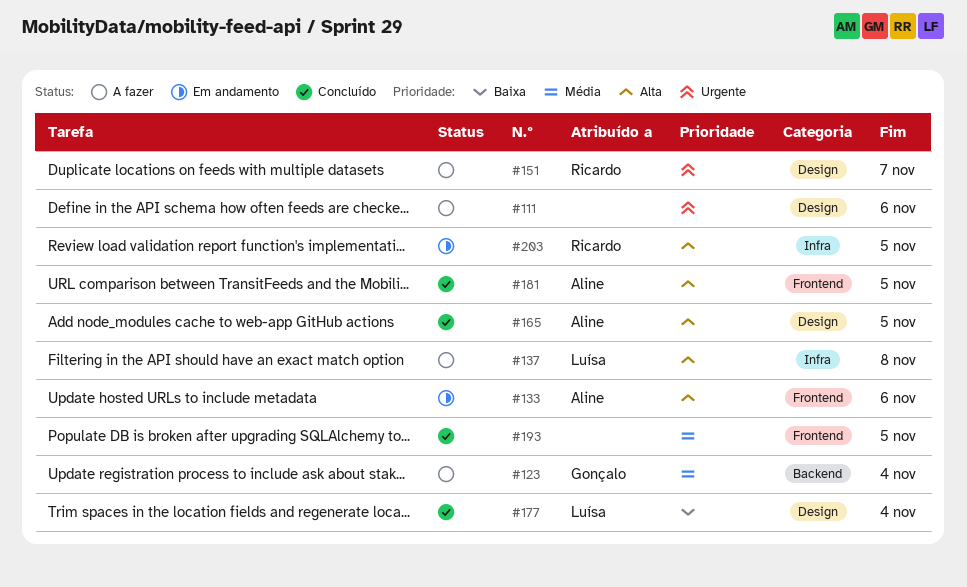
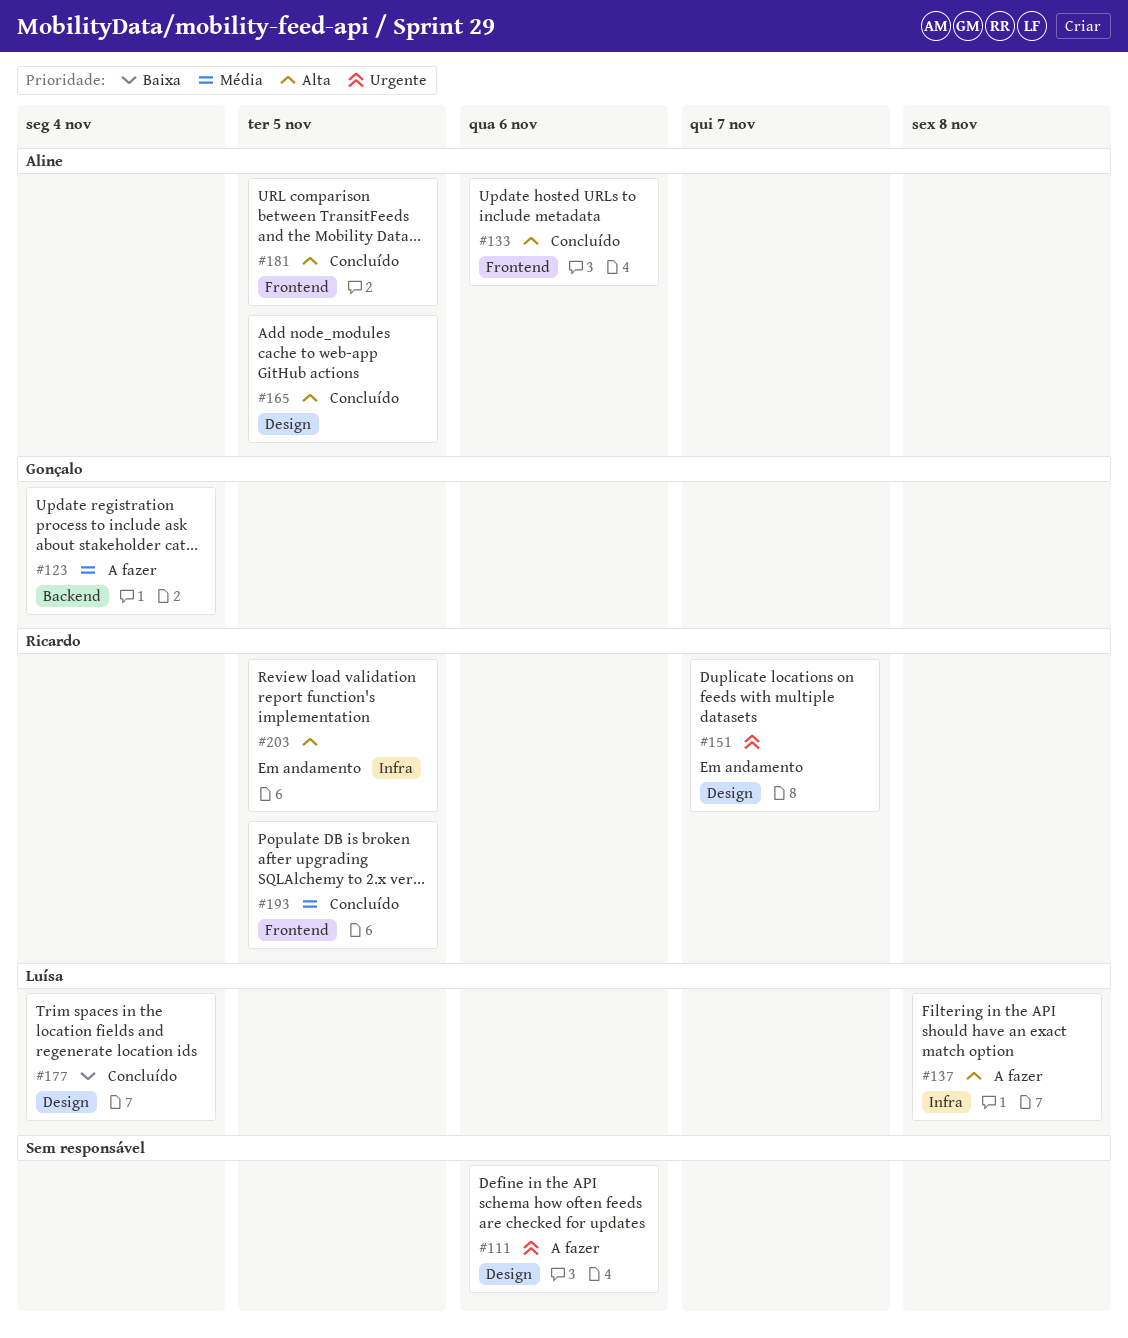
#133, status: Em andamento -> Concluído
#151, status: A fazer -> Em andamento
#193, owner: none -> Ricardo

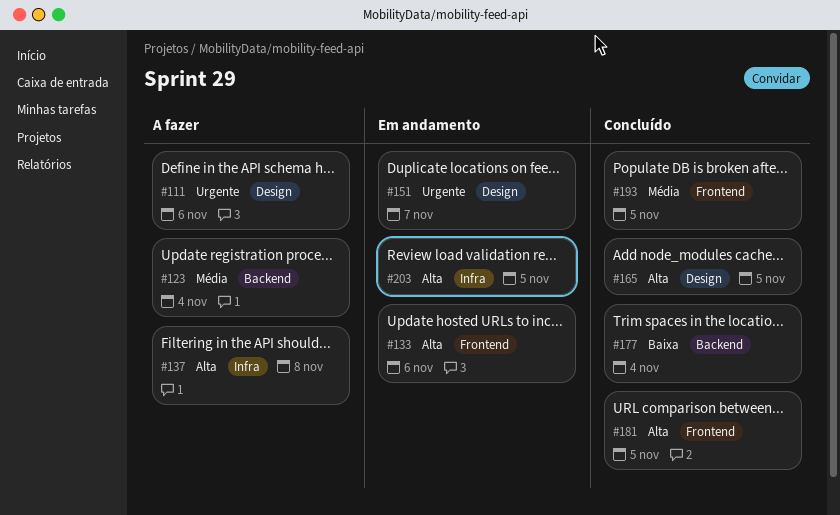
#133, status: Concluído -> Em andamento
#177, label: Design -> Backend

